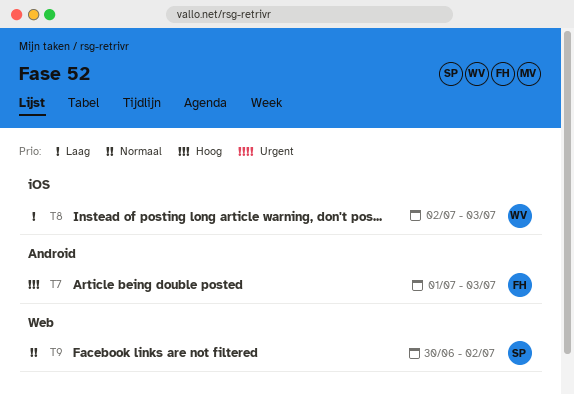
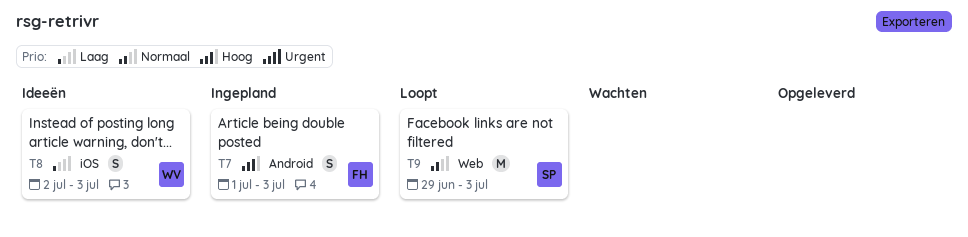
T9, start: Jun 30 -> Jun 29
T9, due: Jul 2 -> Jul 3

